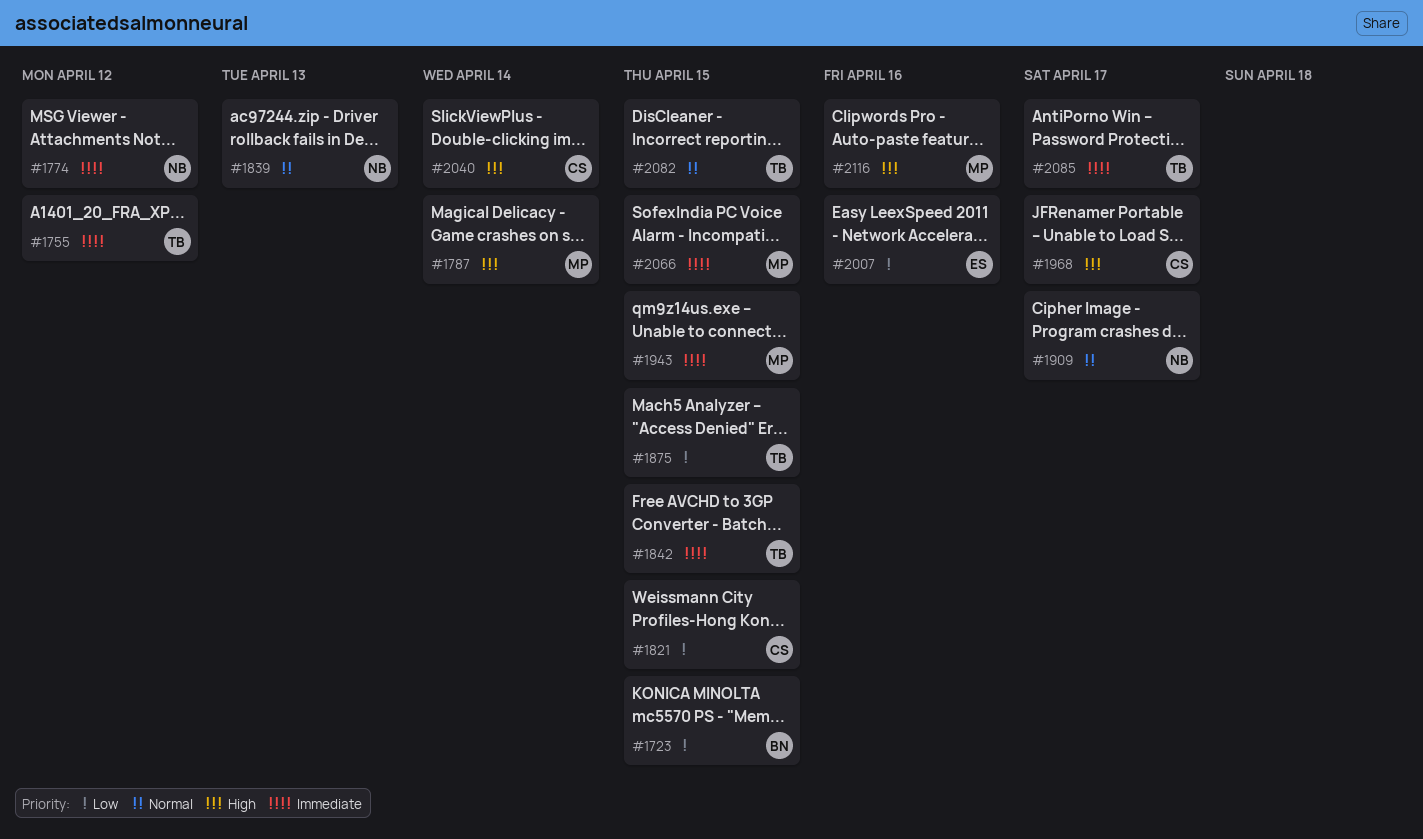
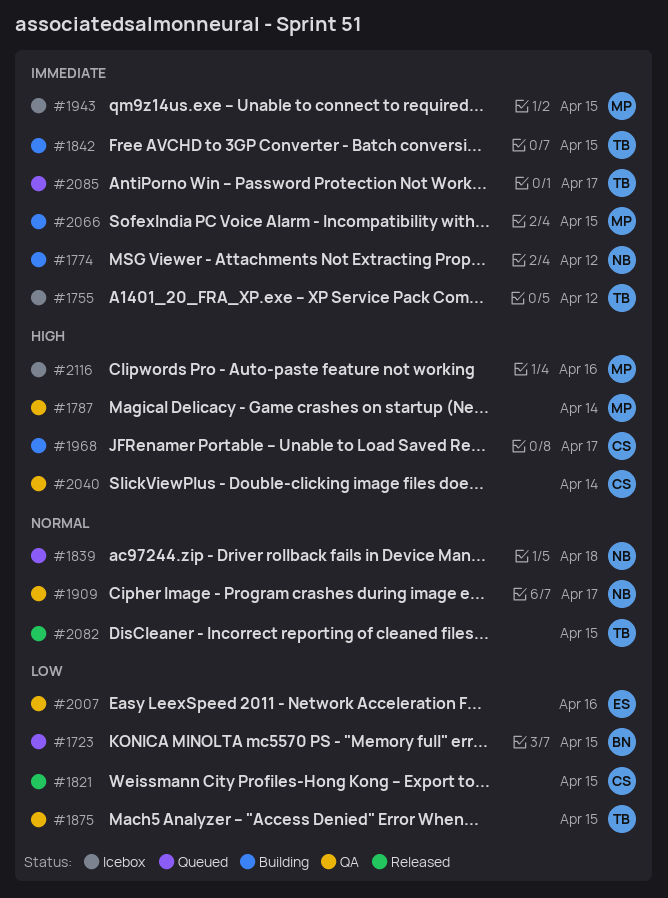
#1839, due: Apr 13 -> Apr 18

